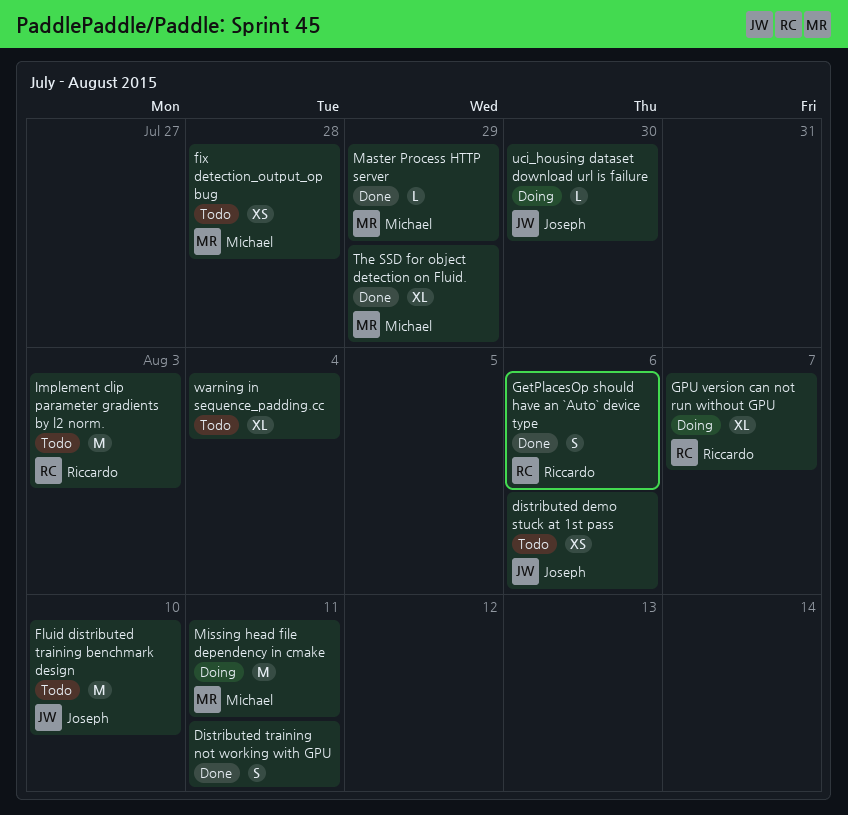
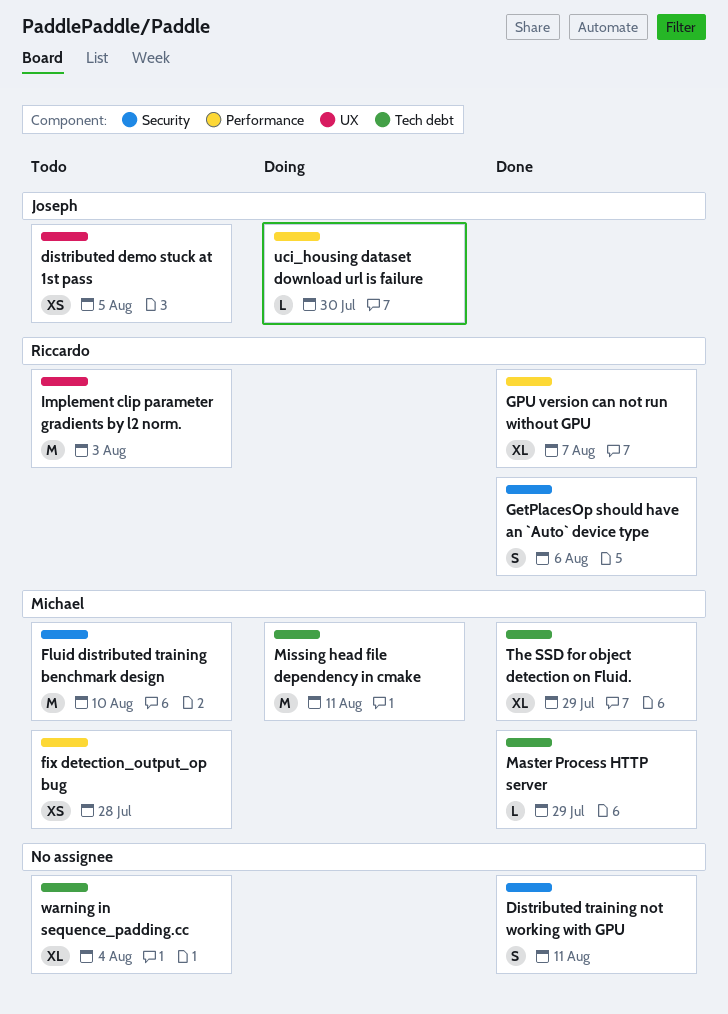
distributed demo stuck at 1st pass, due: Aug 6 -> Aug 5
Fluid distributed training benchmark design, owner: Joseph -> Michael
GPU version can not run without GPU, status: Doing -> Done

